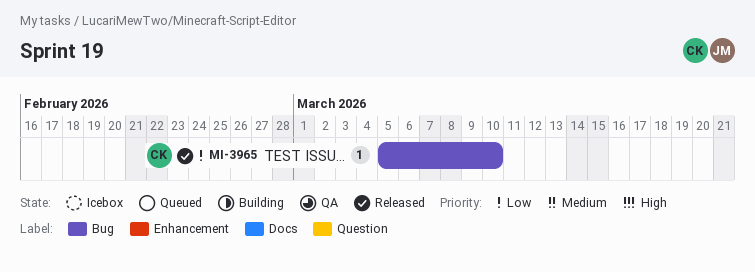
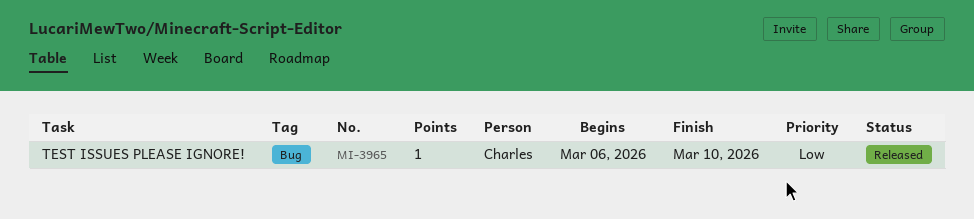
MI-3965, start: Mar 5 -> Mar 6

